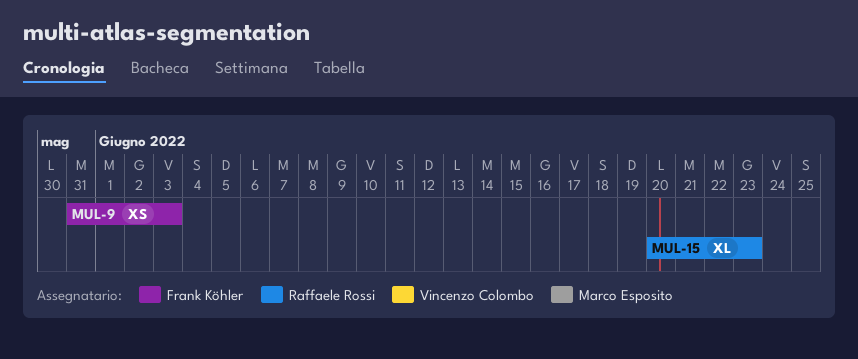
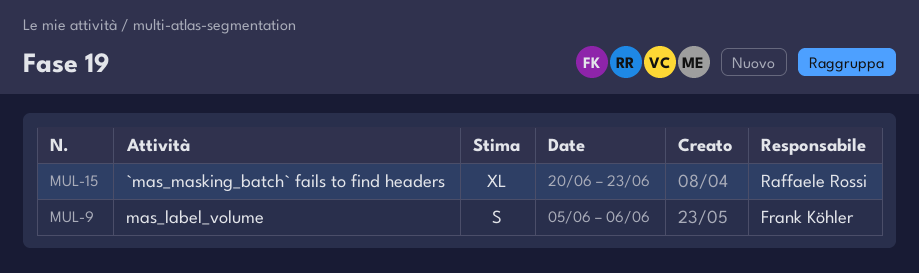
MUL-9, estimate: XS -> S
MUL-9, start: May 31 -> Jun 5
MUL-9, due: Jun 3 -> Jun 6

